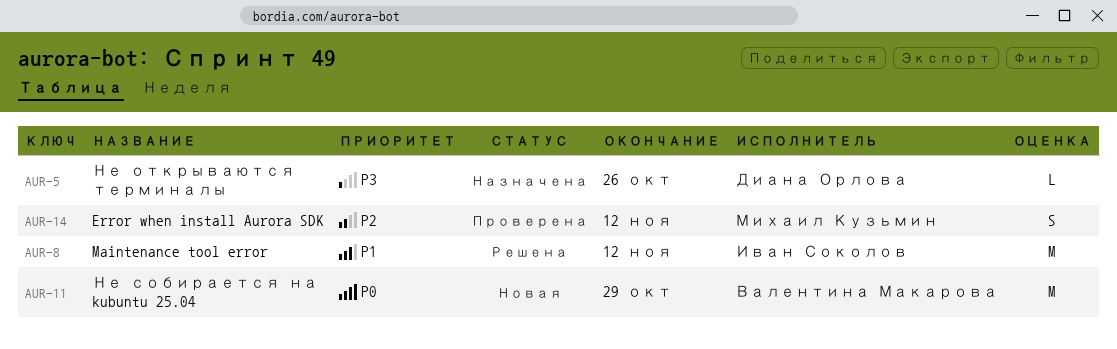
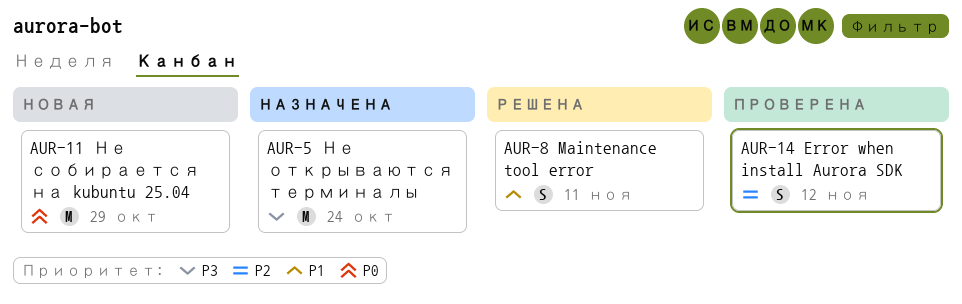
AUR-5, estimate: L -> M
AUR-5, due: Oct 26 -> Oct 24
AUR-8, estimate: M -> S
AUR-8, due: Nov 12 -> Nov 11

